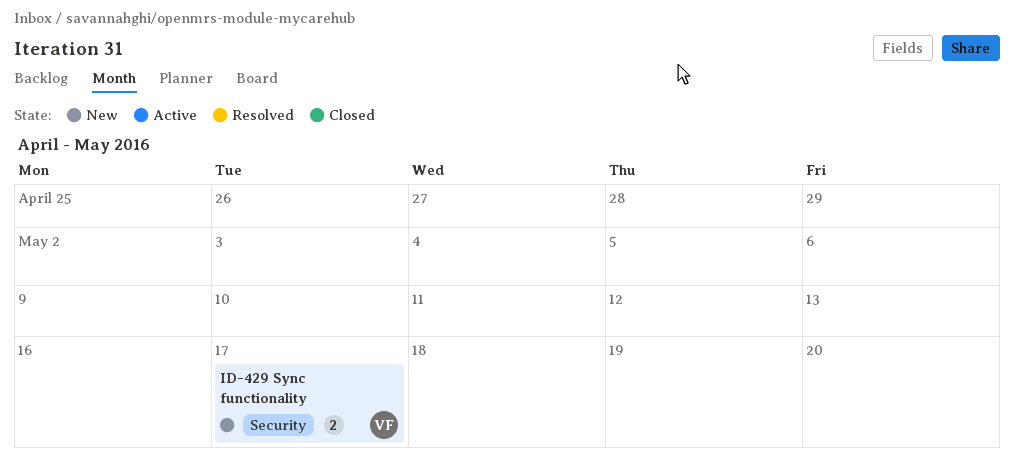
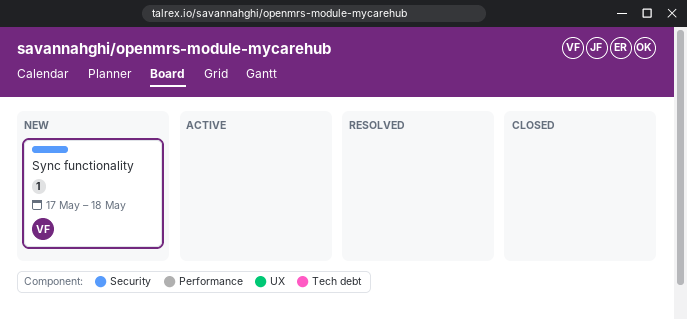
Sync functionality, estimate: 2 -> 1
Sync functionality, due: May 17 -> May 18

